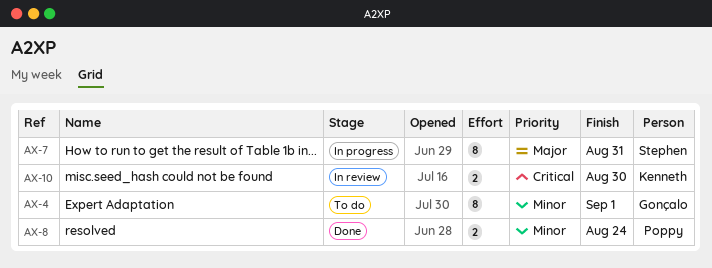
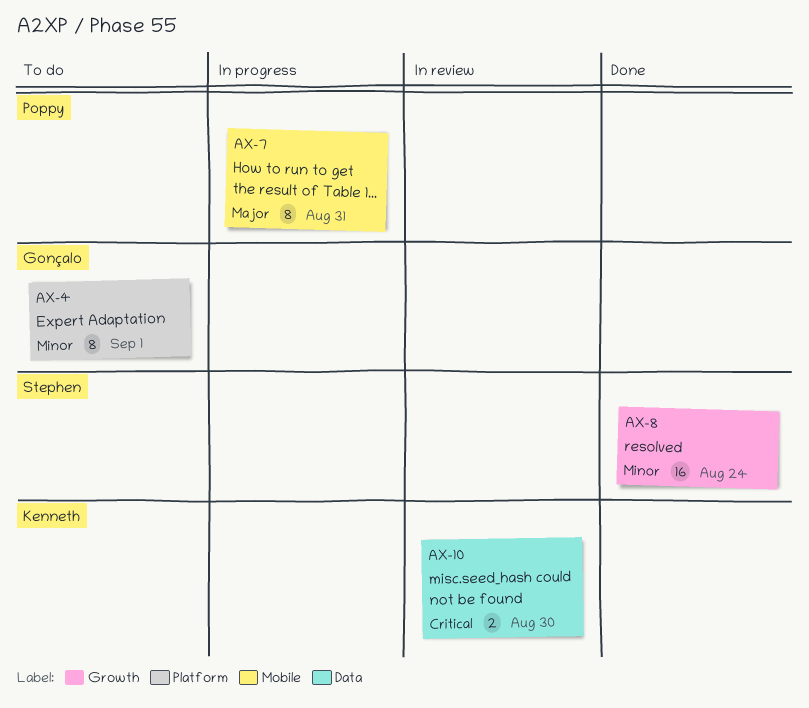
AX-7, owner: Stephen -> Poppy
AX-8, owner: Poppy -> Stephen
AX-8, estimate: 2 -> 16

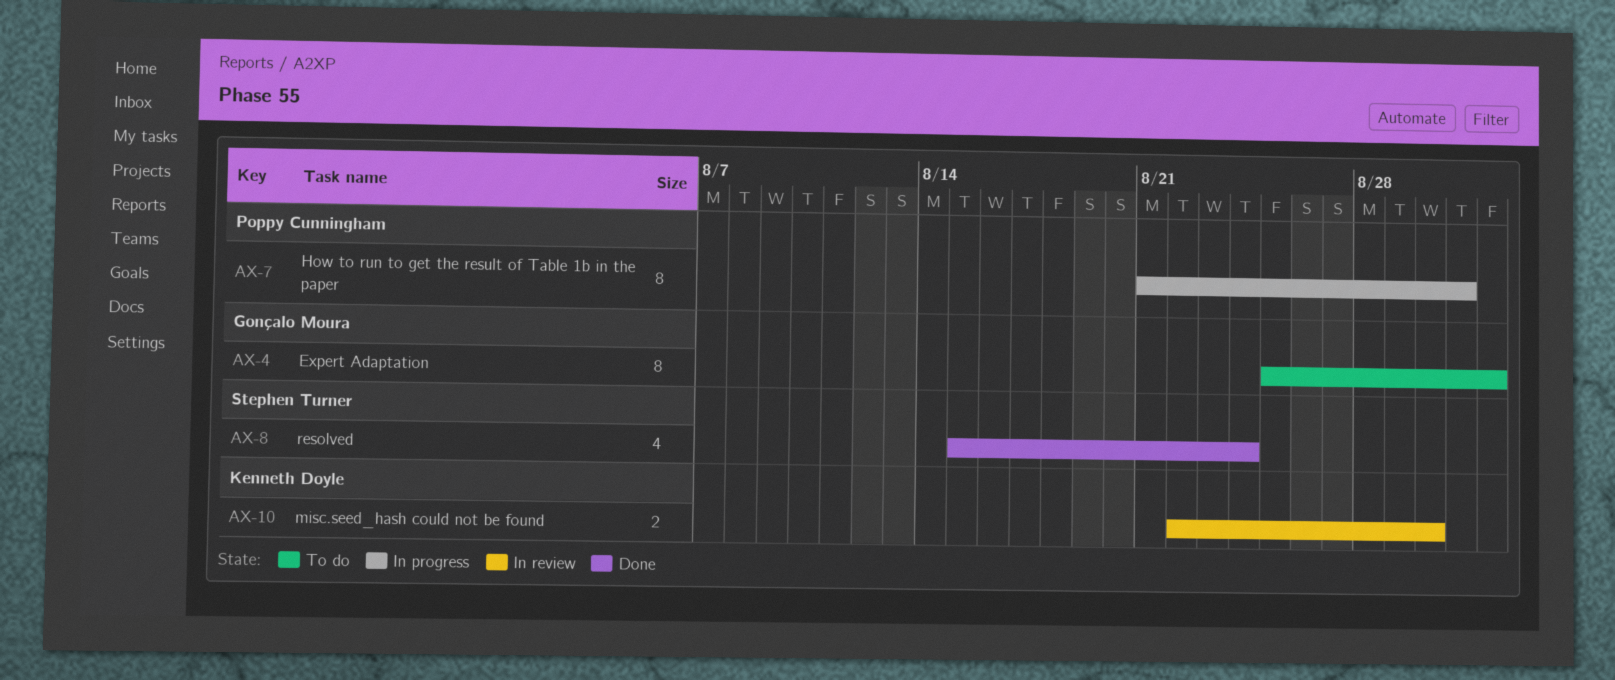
AX-8, estimate: 16 -> 4

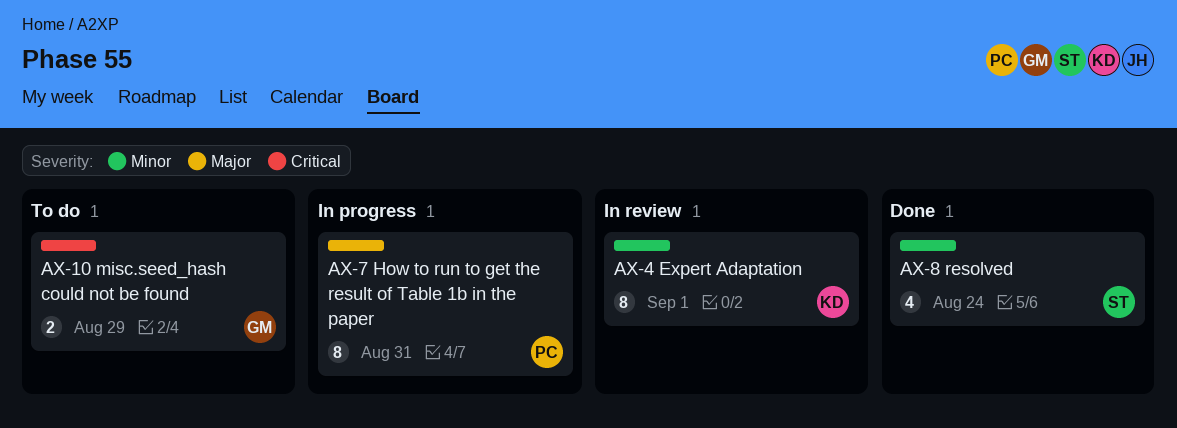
AX-4, status: To do -> In review
AX-4, owner: Gonçalo Moura -> Kenneth Doyle
AX-10, status: In review -> To do
AX-10, owner: Kenneth Doyle -> Gonçalo Moura
AX-10, due: Aug 30 -> Aug 29

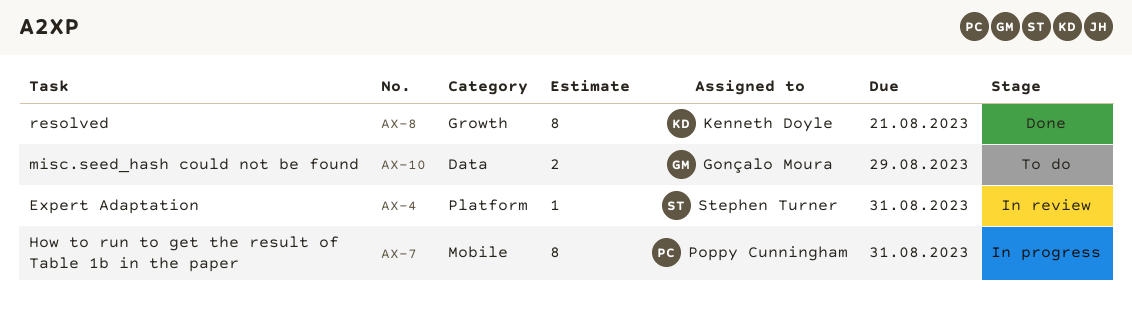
AX-4, owner: Kenneth Doyle -> Stephen Turner
AX-4, estimate: 8 -> 1
AX-4, due: Sep 1 -> Aug 31
AX-8, owner: Stephen Turner -> Kenneth Doyle
AX-8, estimate: 4 -> 8
AX-8, due: Aug 24 -> Aug 21

